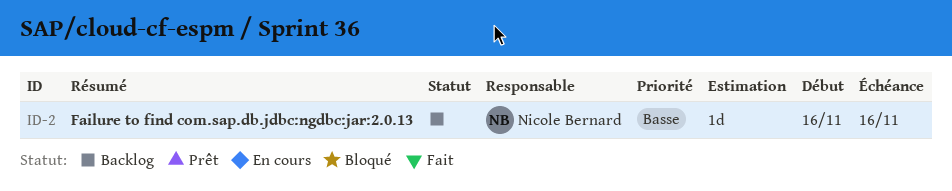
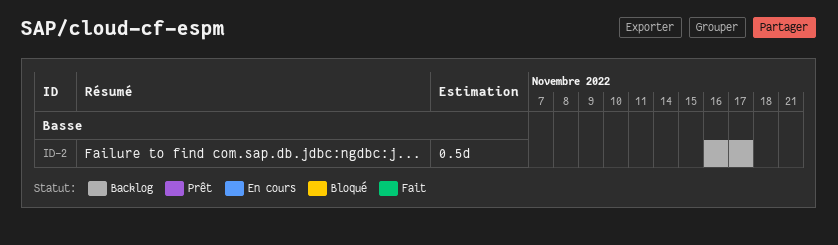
ID-2, estimate: 1d -> 0.5d
ID-2, due: Nov 16 -> Nov 17

